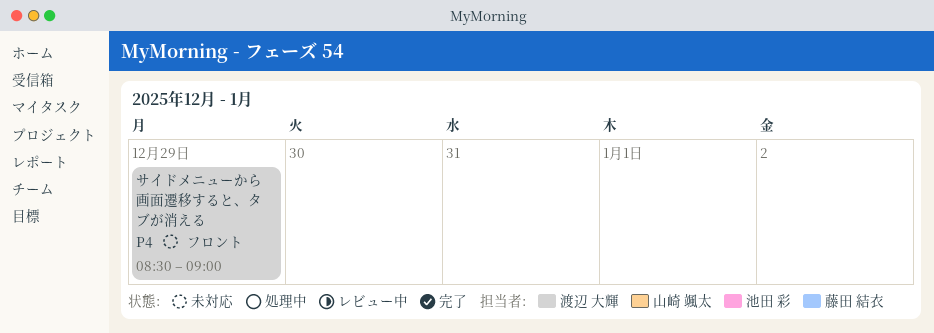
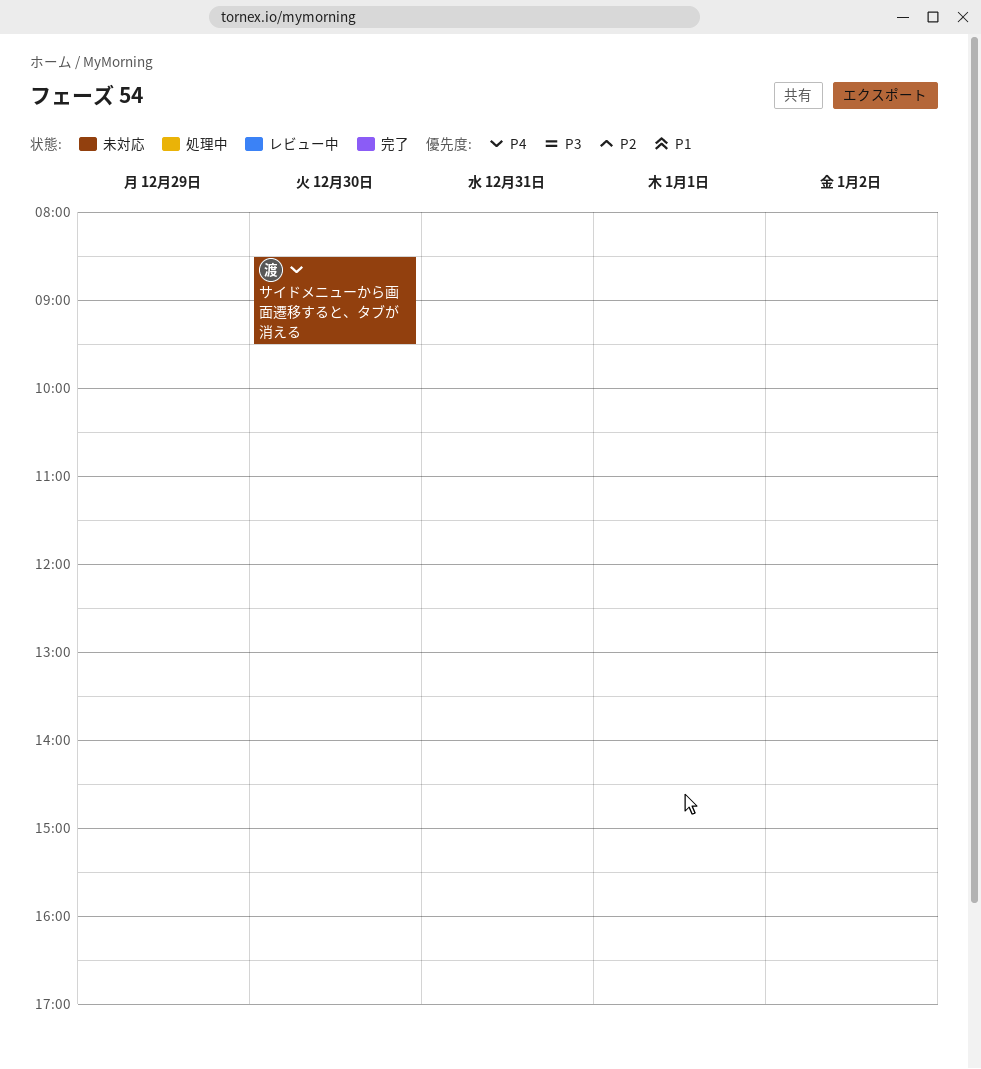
サイドメニューから画面遷移すると、タブが消える, day: Dec 29 -> Dec 30
サイドメニューから画面遷移すると、タブが消える, ends: 09:00 -> 09:30

